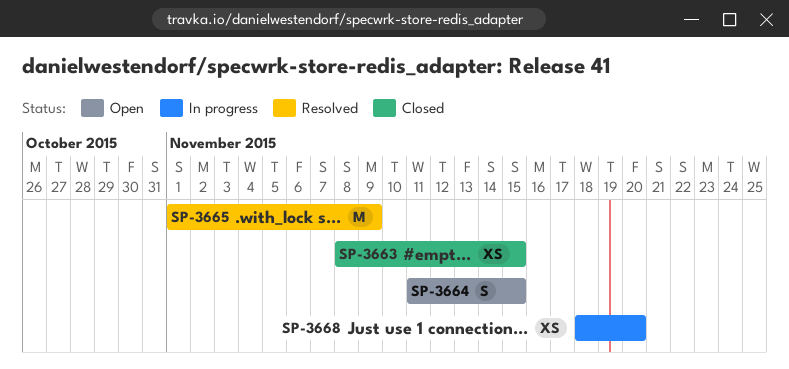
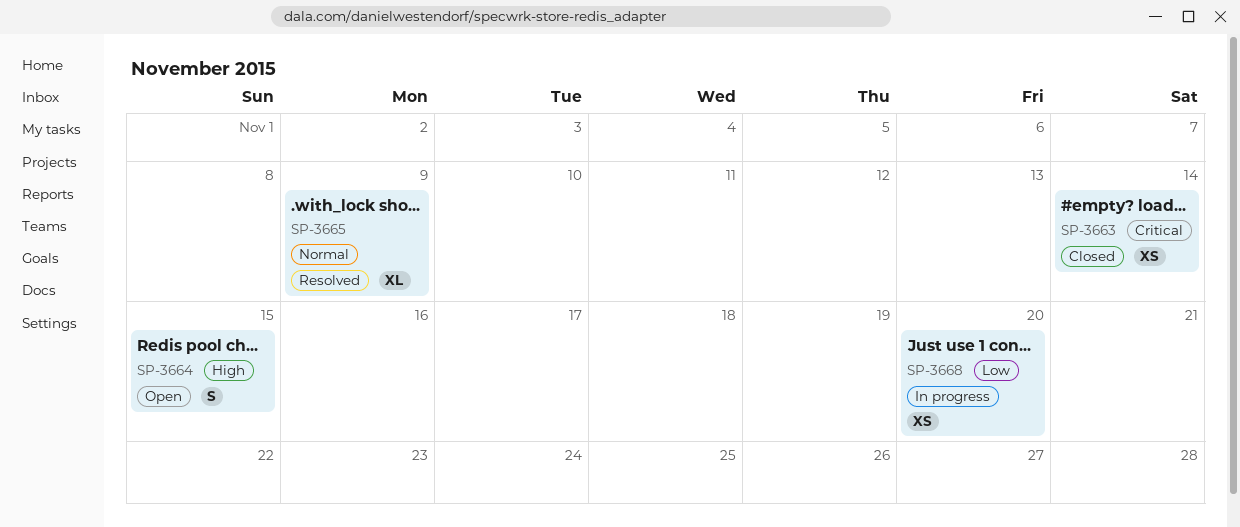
SP-3663, due: Nov 15 -> Nov 14
SP-3665, estimate: M -> XL

